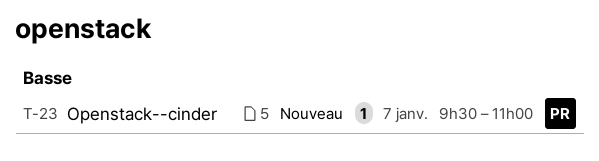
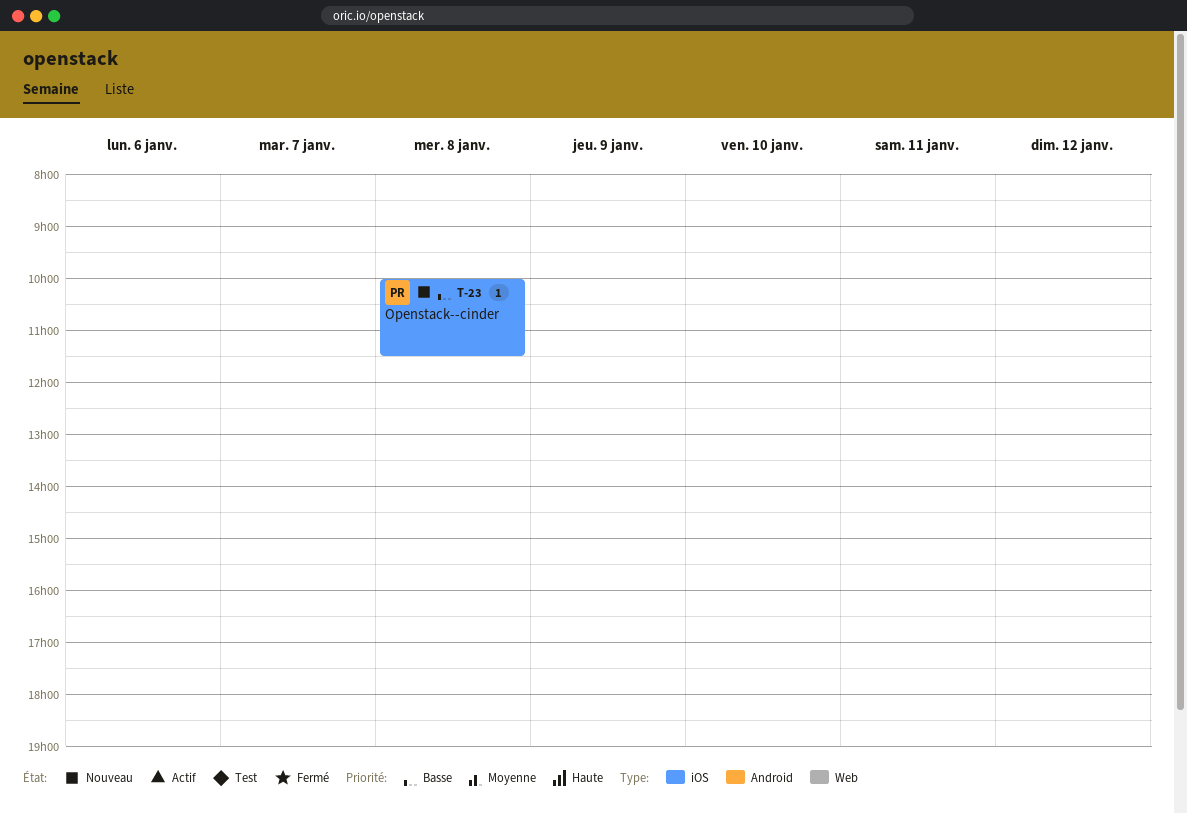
T-23, day: Jan 7 -> Jan 8
T-23, begins: 09:30 -> 10:00
T-23, ends: 11:00 -> 11:30

